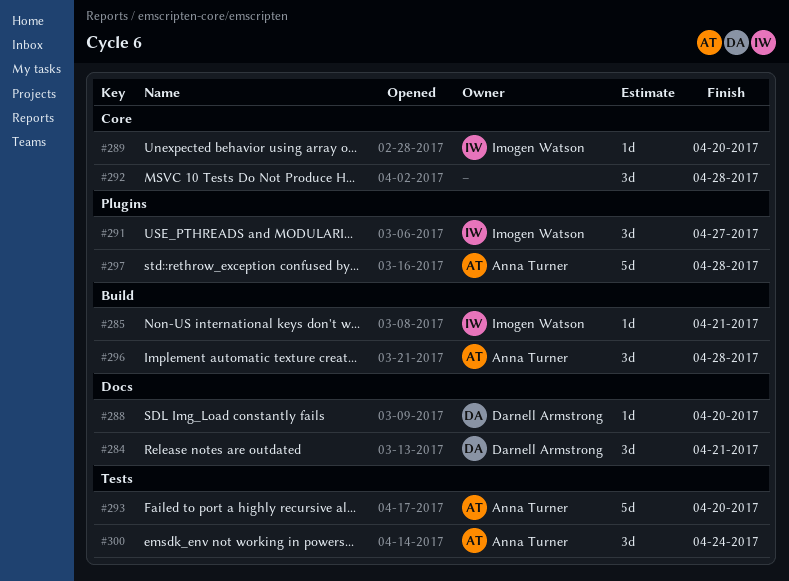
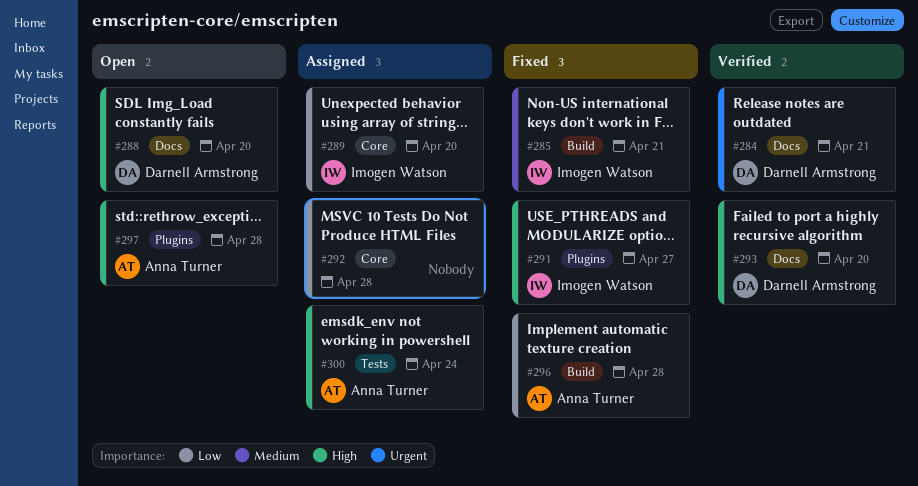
#293, owner: Anna Turner -> Darnell Armstrong
#293, label: Tests -> Docs

